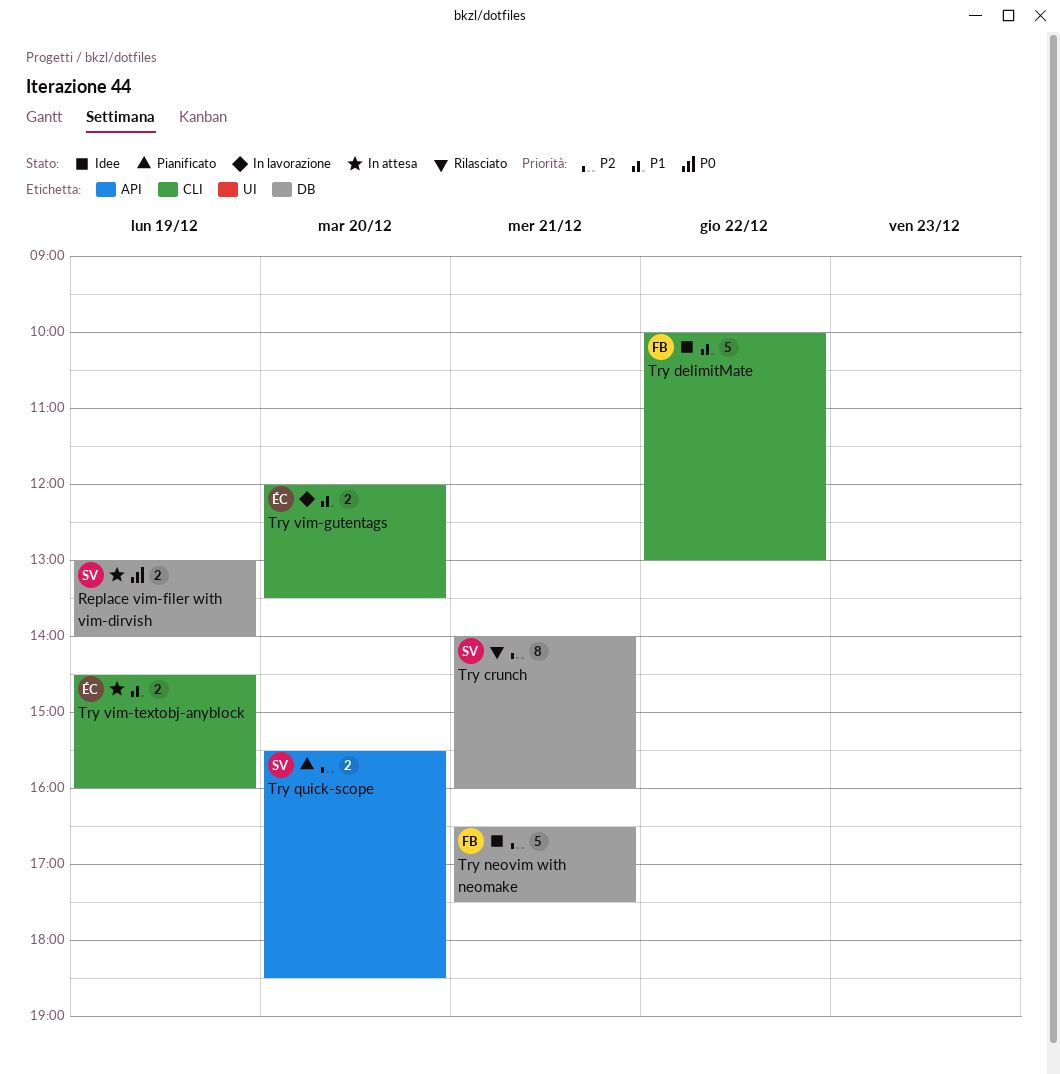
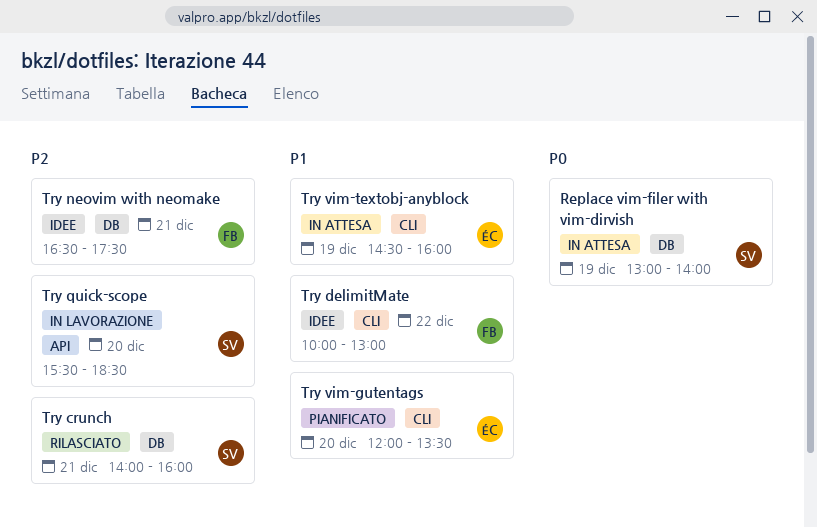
Try quick-scope, status: Pianificato -> In lavorazione
Try vim-gutentags, status: In lavorazione -> Pianificato

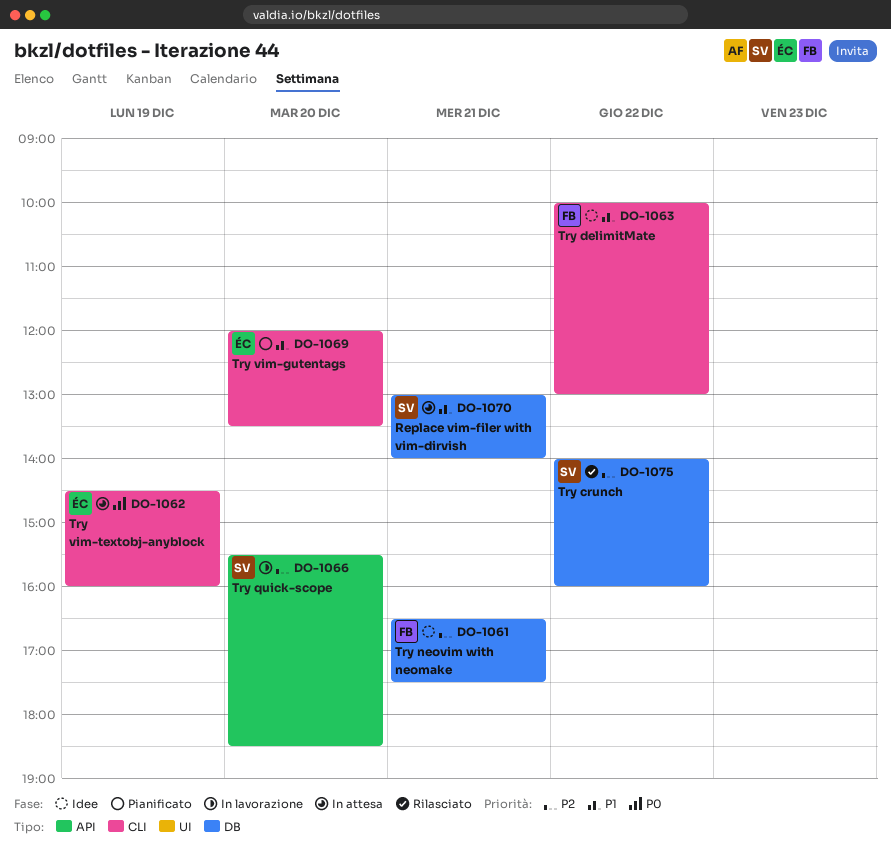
Replace vim-filer with vim-dirvish, priority: P0 -> P1
Replace vim-filer with vim-dirvish, day: Dec 19 -> Dec 21
Try crunch, day: Dec 21 -> Dec 22
Try vim-textobj-anyblock, priority: P1 -> P0

